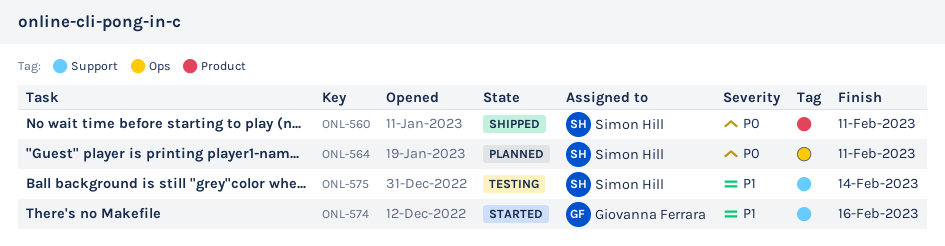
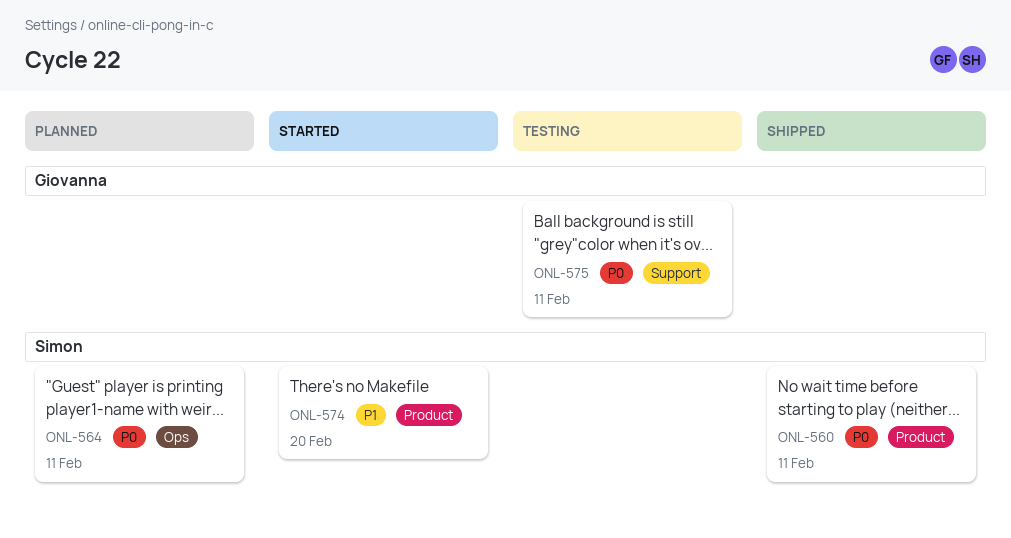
ONL-574, owner: Giovanna Ferrara -> Simon Hill
ONL-574, label: Support -> Product
ONL-574, due: Feb 16 -> Feb 20
ONL-575, owner: Simon Hill -> Giovanna Ferrara
ONL-575, priority: P1 -> P0
ONL-575, due: Feb 14 -> Feb 11

